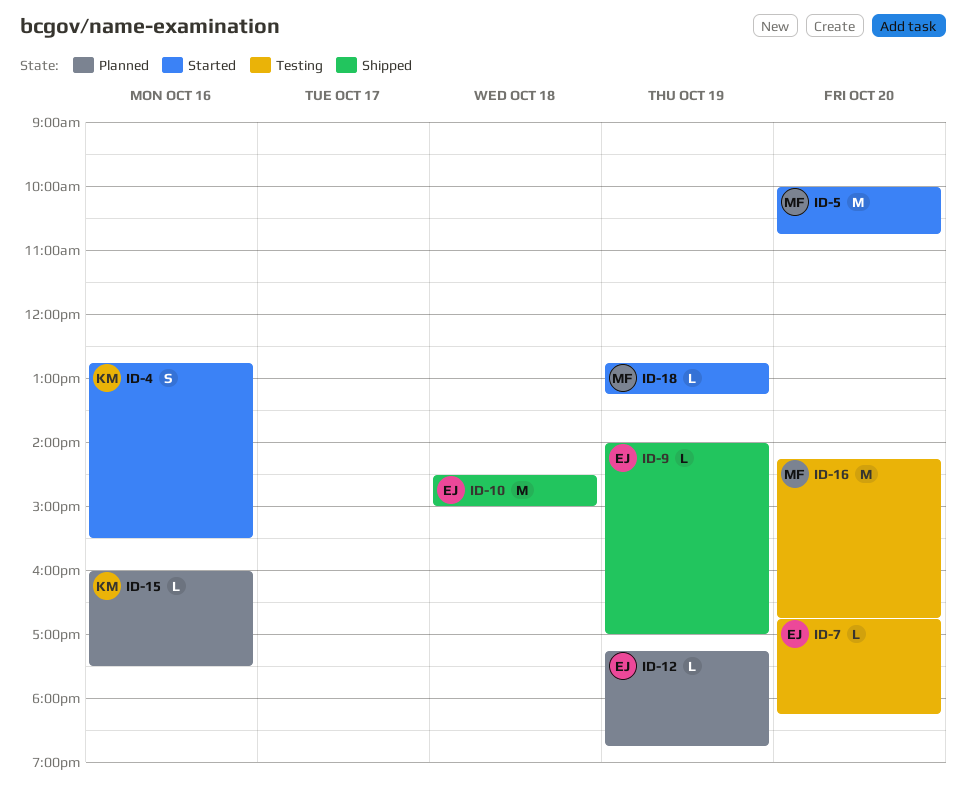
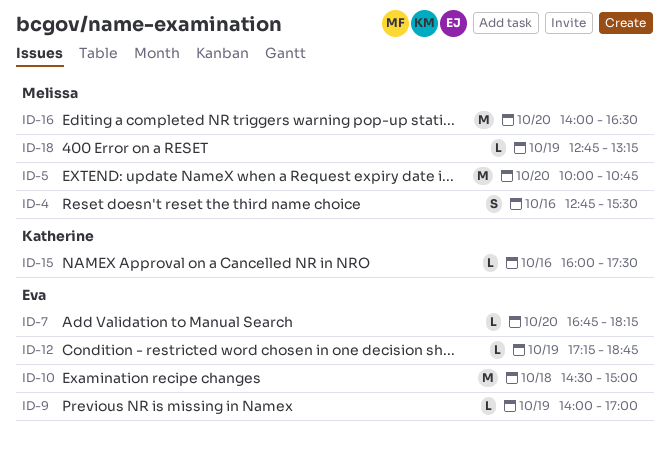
ID-4, owner: Katherine -> Melissa
ID-16, begins: 14:15 -> 14:00
ID-16, ends: 16:45 -> 16:30

